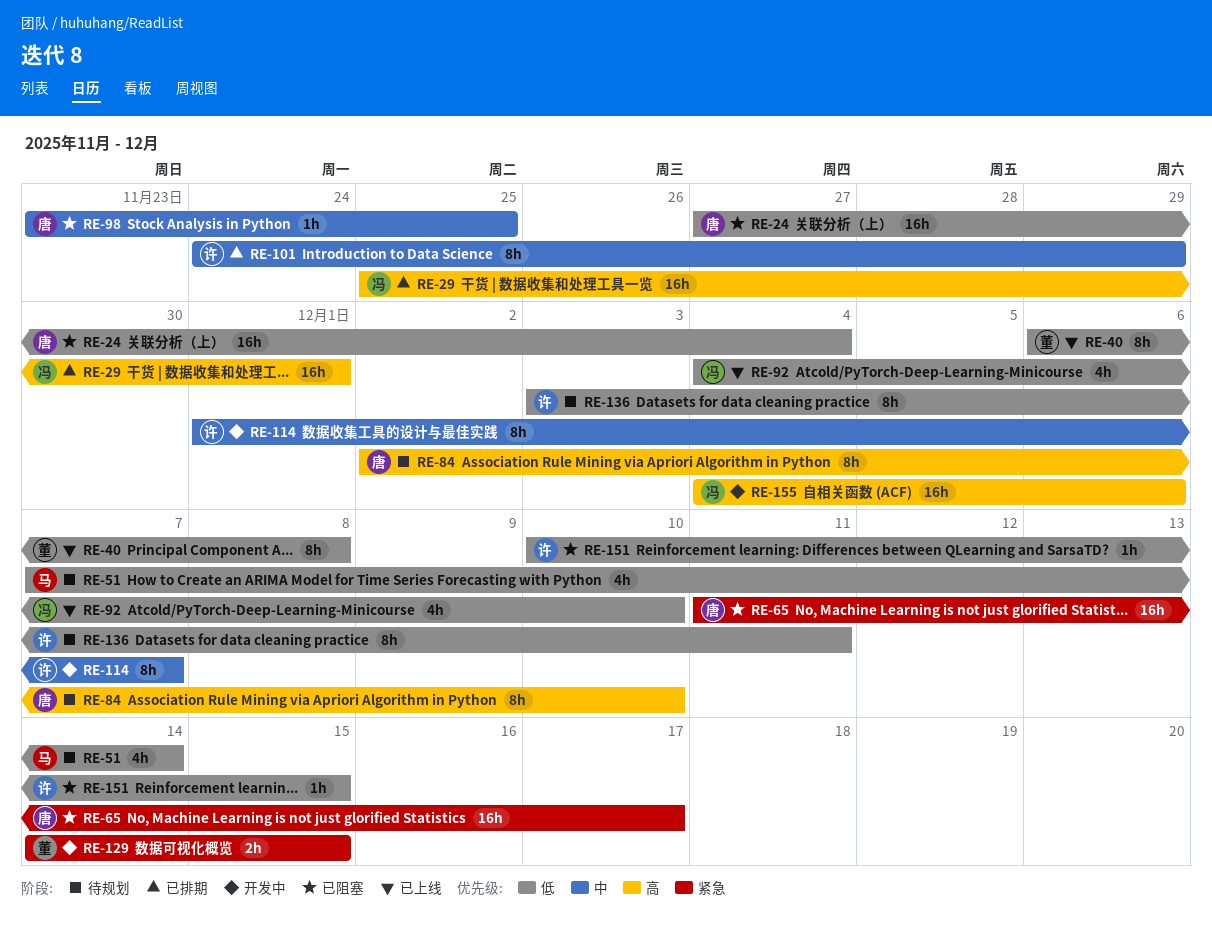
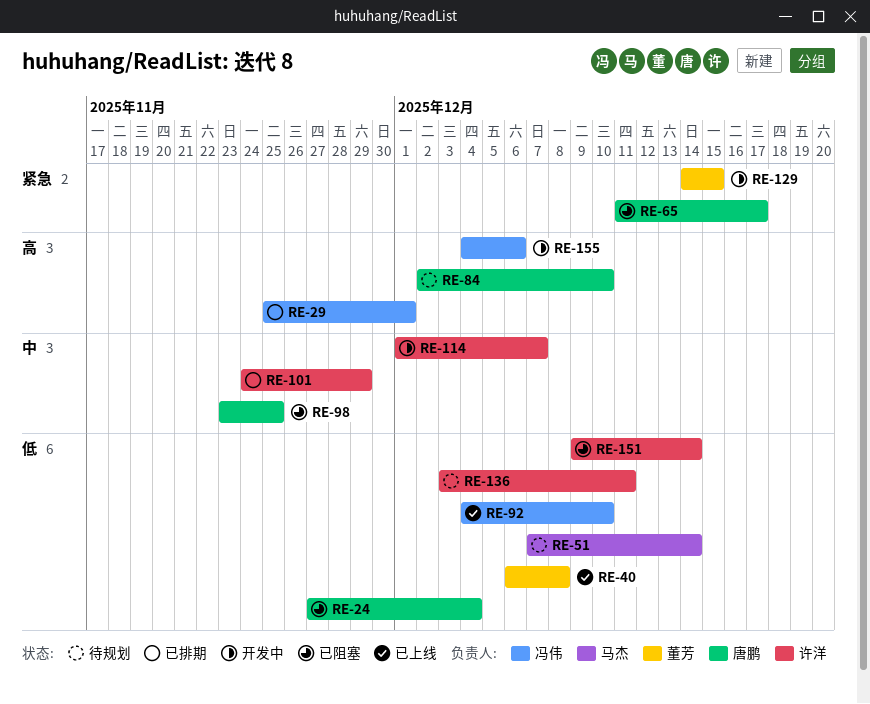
RE-151, start: Dec 10 -> Dec 9
RE-151, due: Dec 15 -> Dec 14

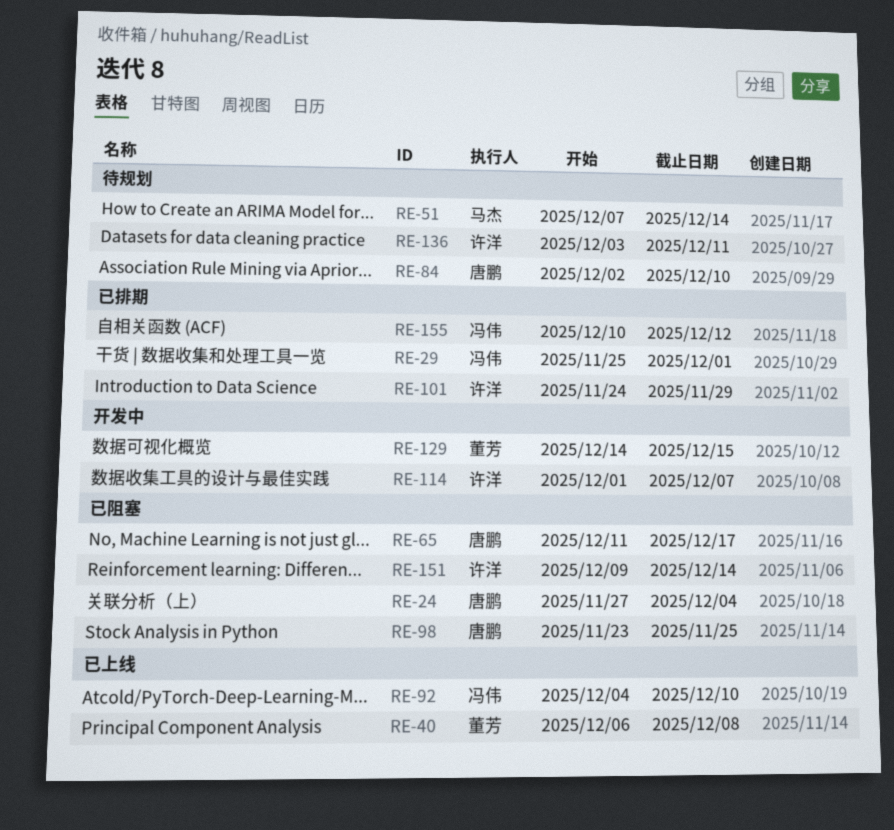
RE-155, status: 开发中 -> 已排期
RE-155, start: Dec 4 -> Dec 10
RE-155, due: Dec 6 -> Dec 12

